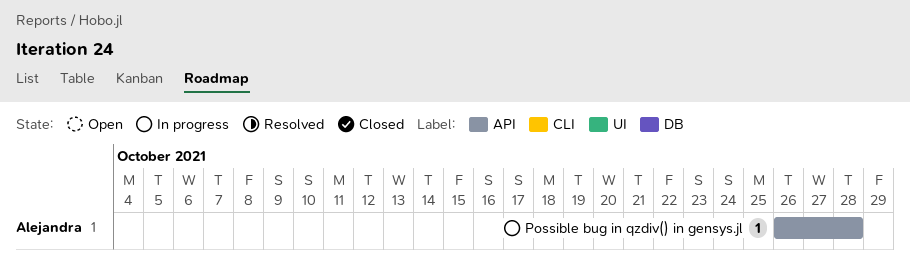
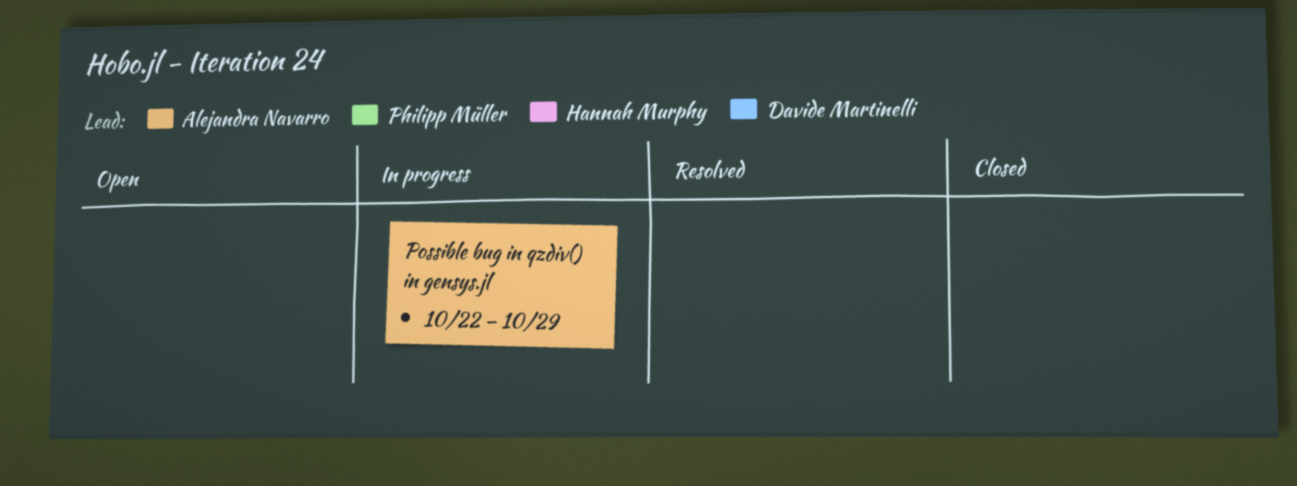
Possible bug in qzdiv() in gensys.jl, start: Oct 26 -> Oct 22
Possible bug in qzdiv() in gensys.jl, due: Oct 28 -> Oct 29

